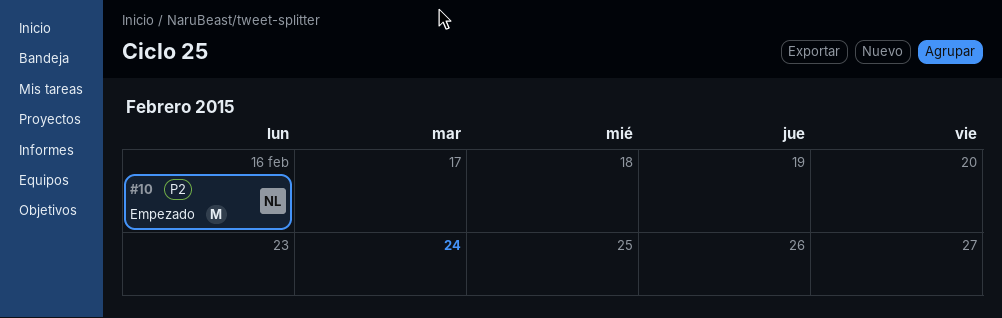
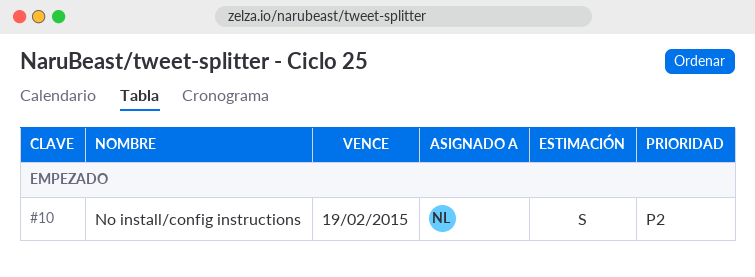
#10, estimate: M -> S
#10, due: Feb 16 -> Feb 19

